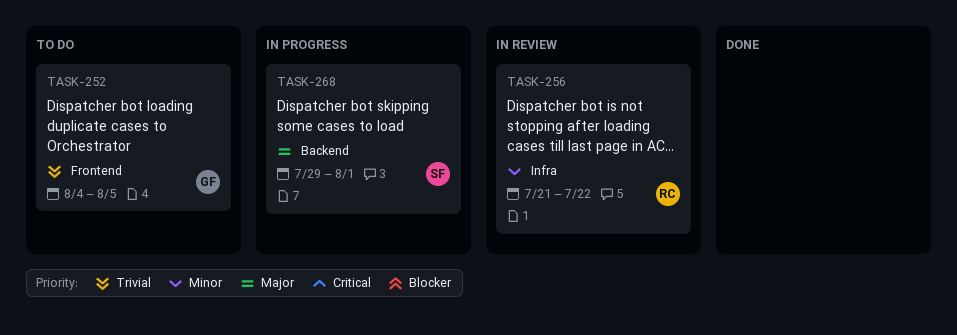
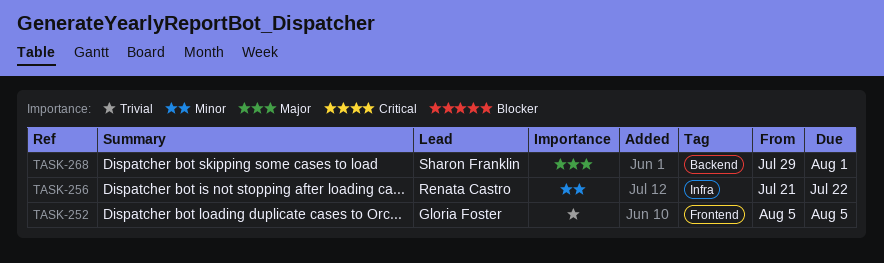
TASK-252, start: Aug 4 -> Aug 5

